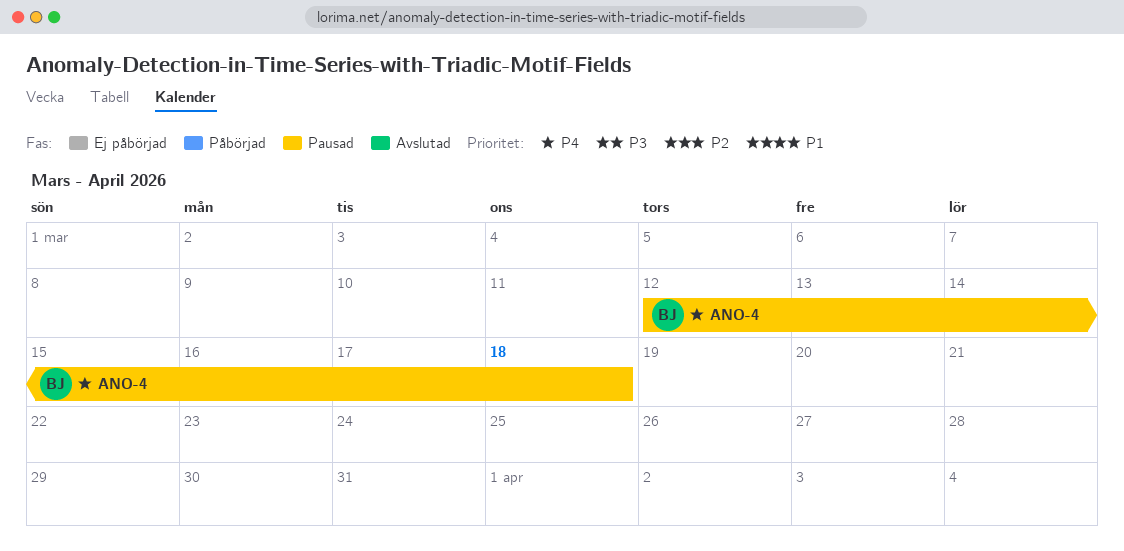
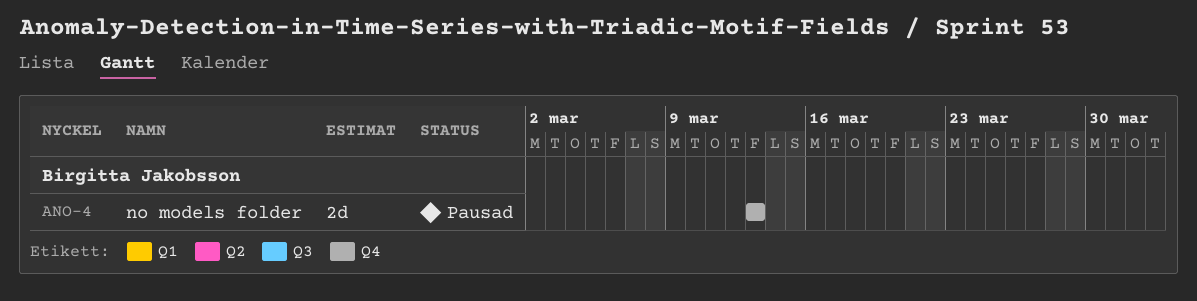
ANO-4, start: Mar 12 -> Mar 13
ANO-4, due: Mar 18 -> Mar 13

